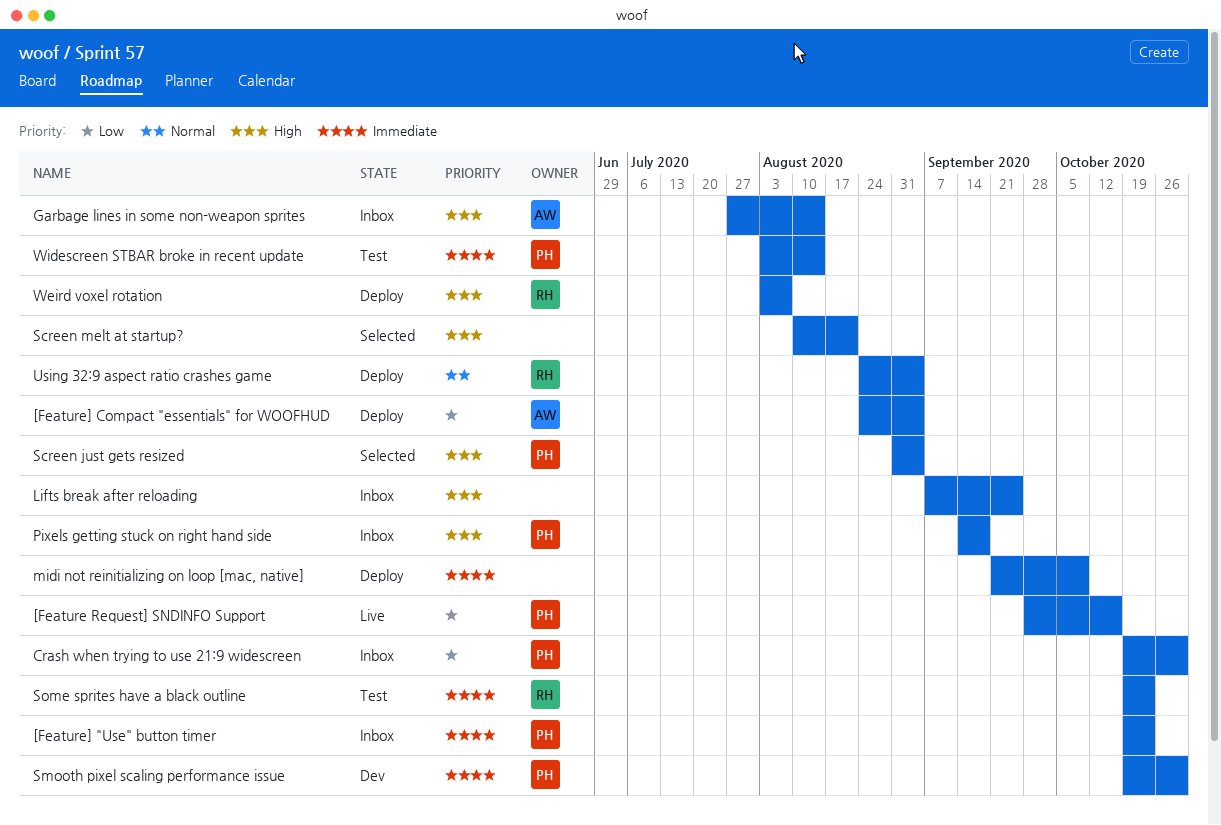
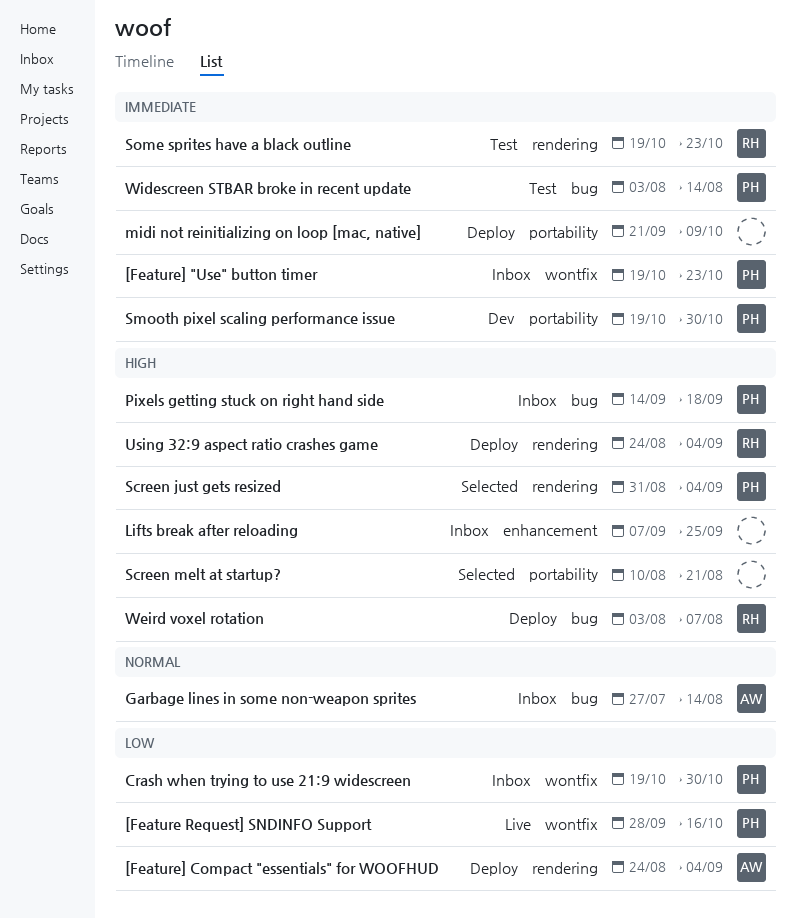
Garbage lines in some non-weapon sprites, priority: High -> Normal
Using 32:9 aspect ratio crashes game, priority: Normal -> High

